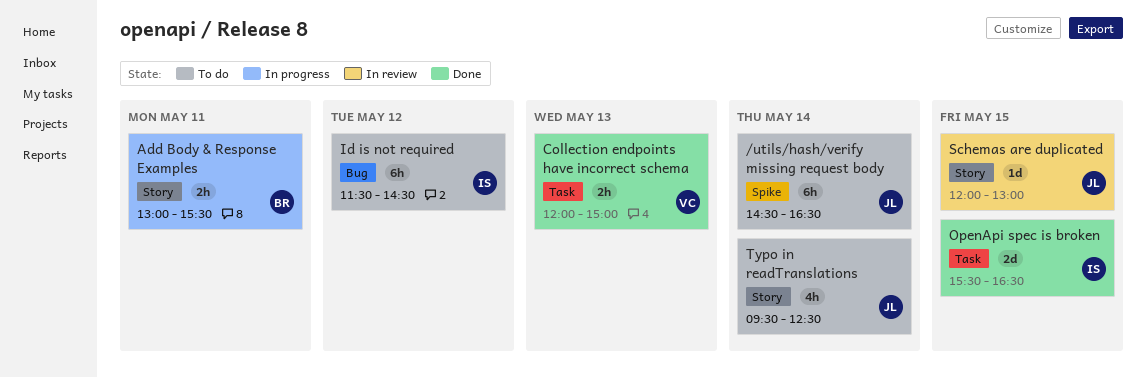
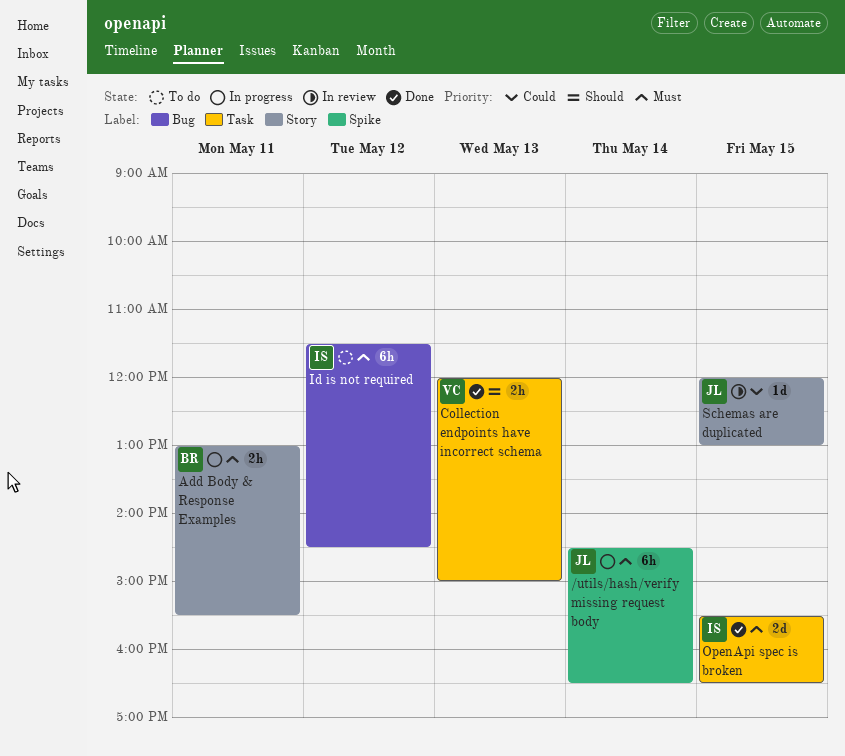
/utils/hash/verify missing request body, status: To do -> In progress
Typo in readTranslations: present -> none

